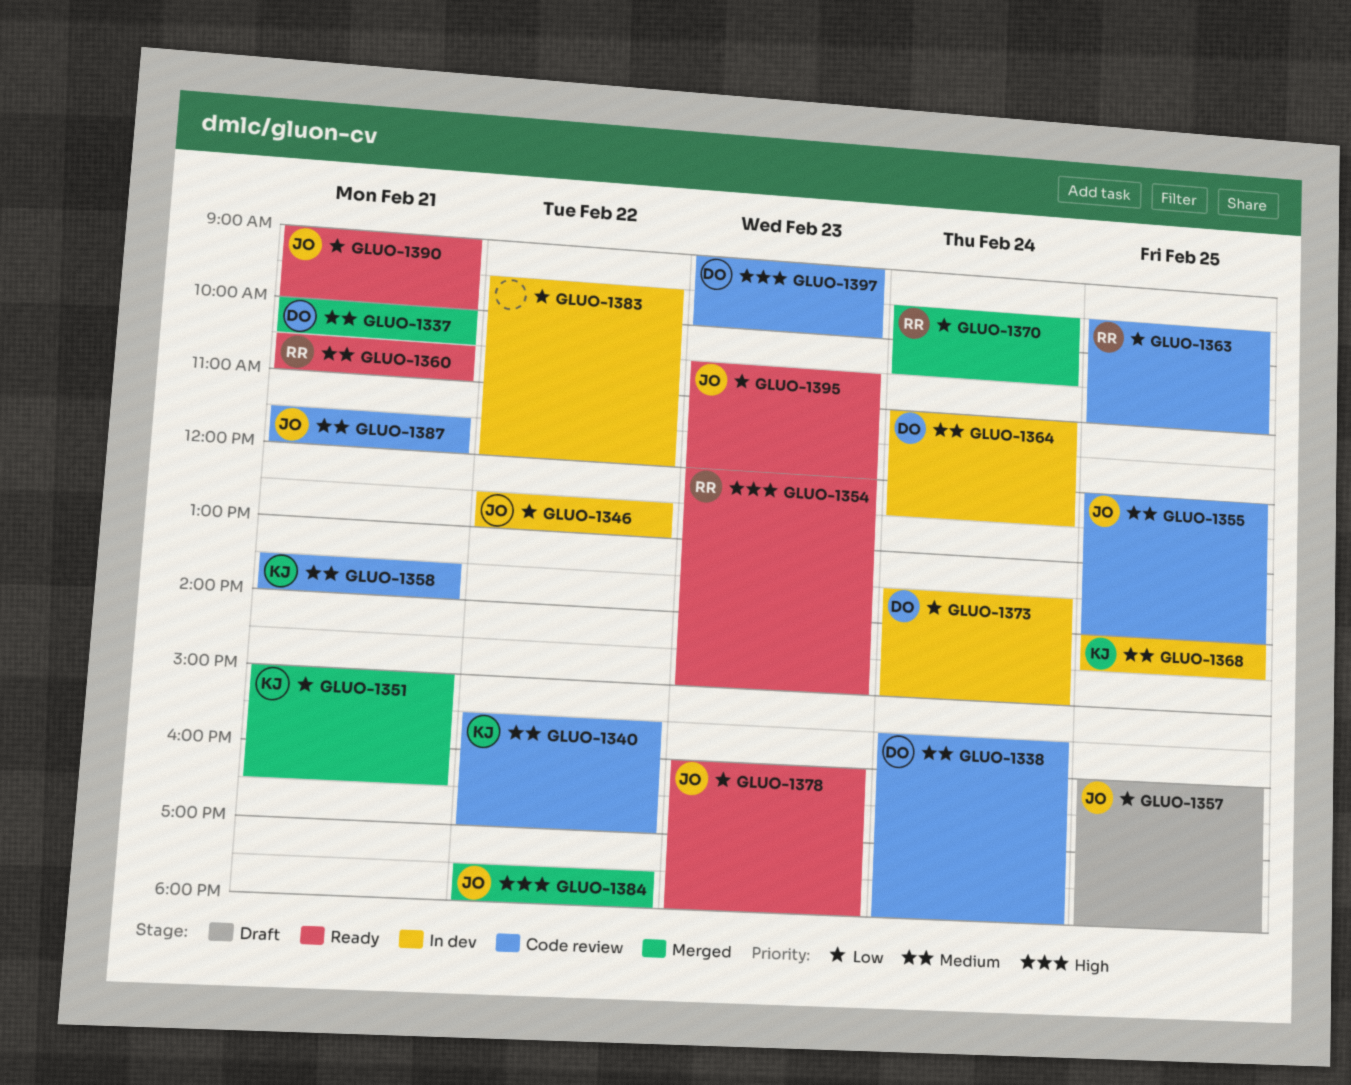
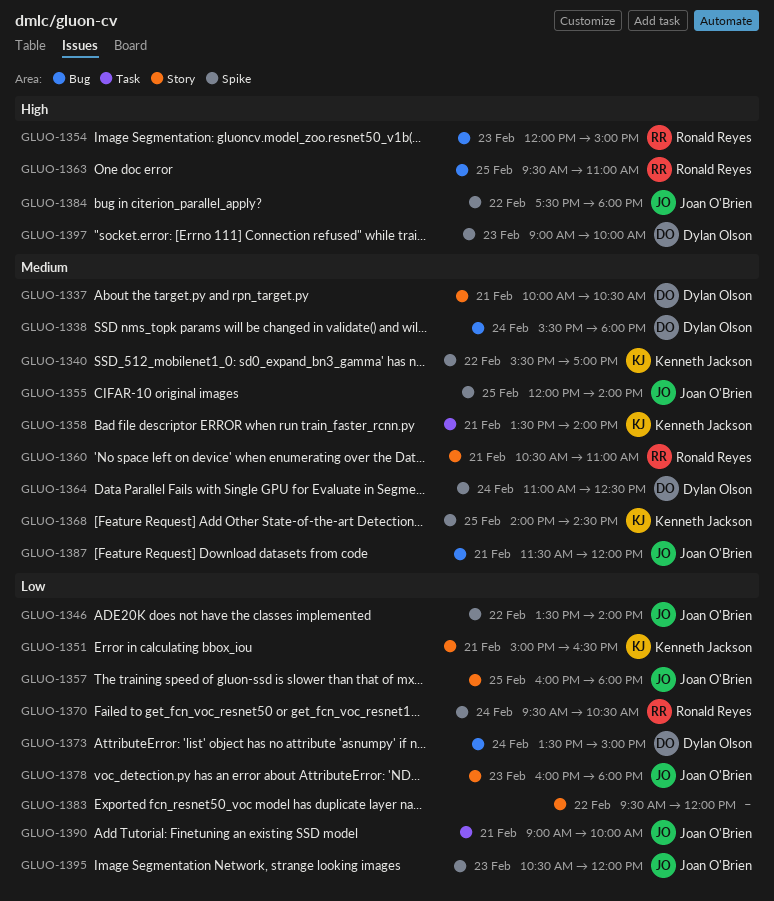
GLUO-1346, begins: 12:30 -> 13:30
GLUO-1346, ends: 13:00 -> 14:00
GLUO-1363, priority: Low -> High

